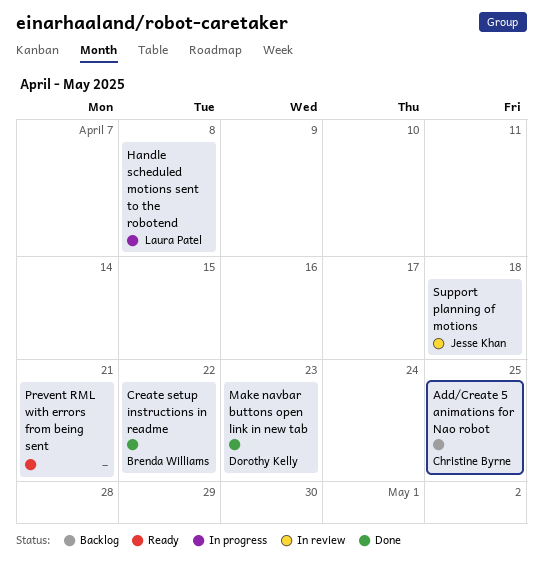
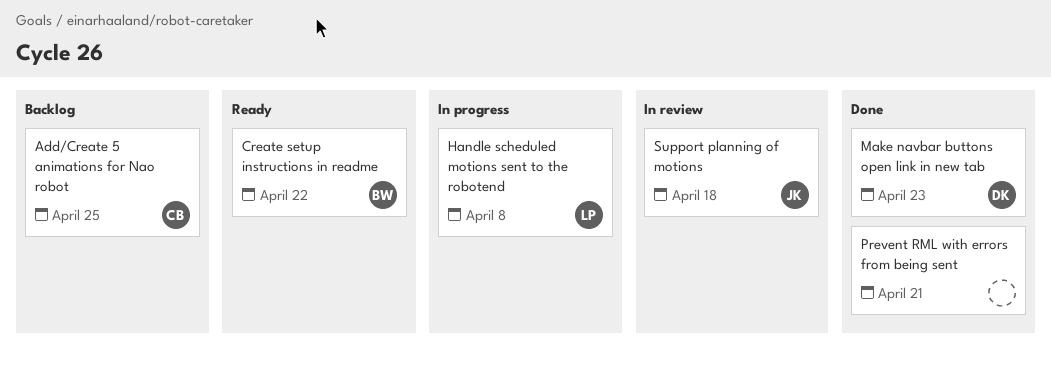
Create setup instructions in readme, status: Done -> Ready
Prevent RML with errors from being sent, status: Ready -> Done

